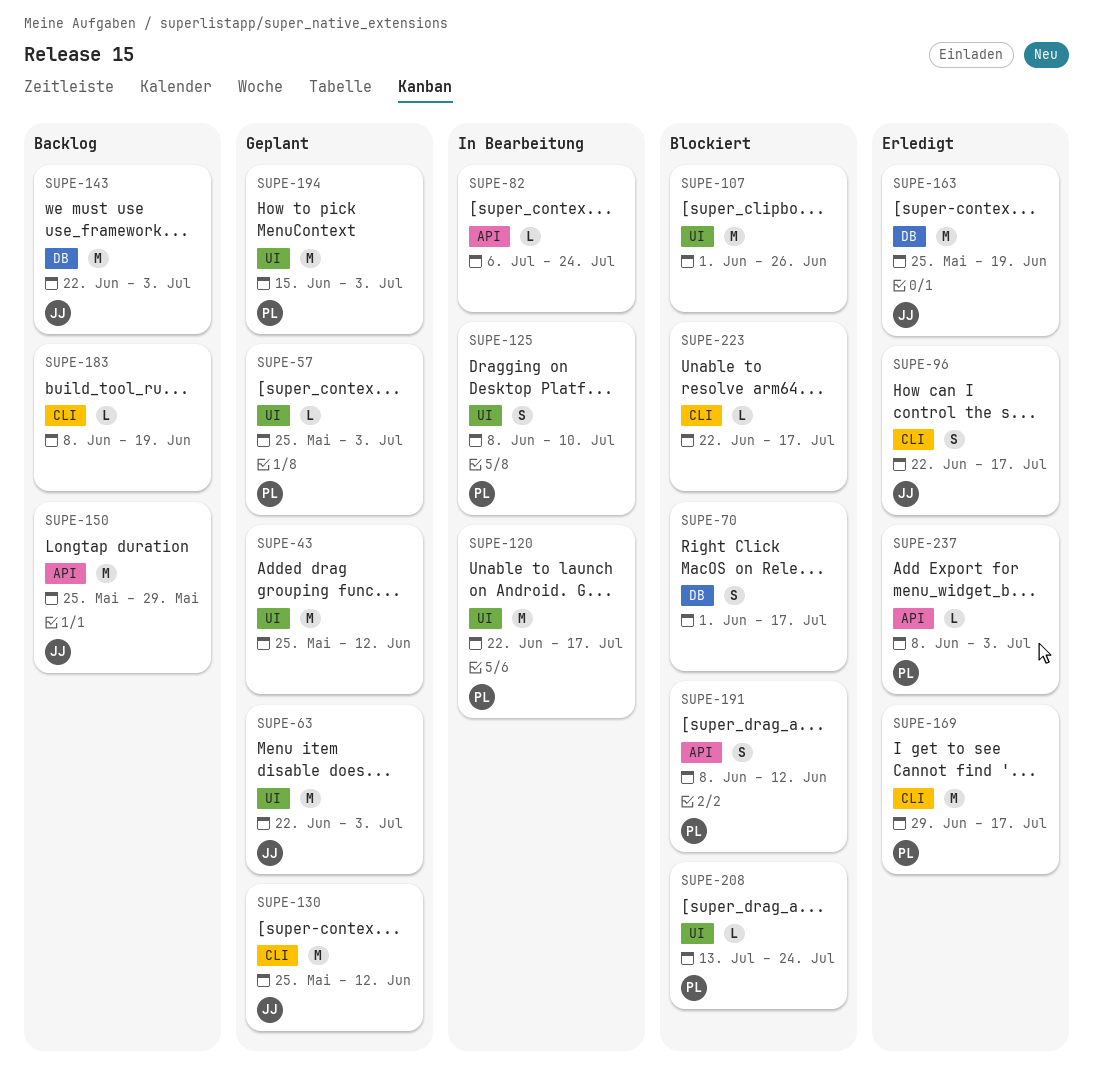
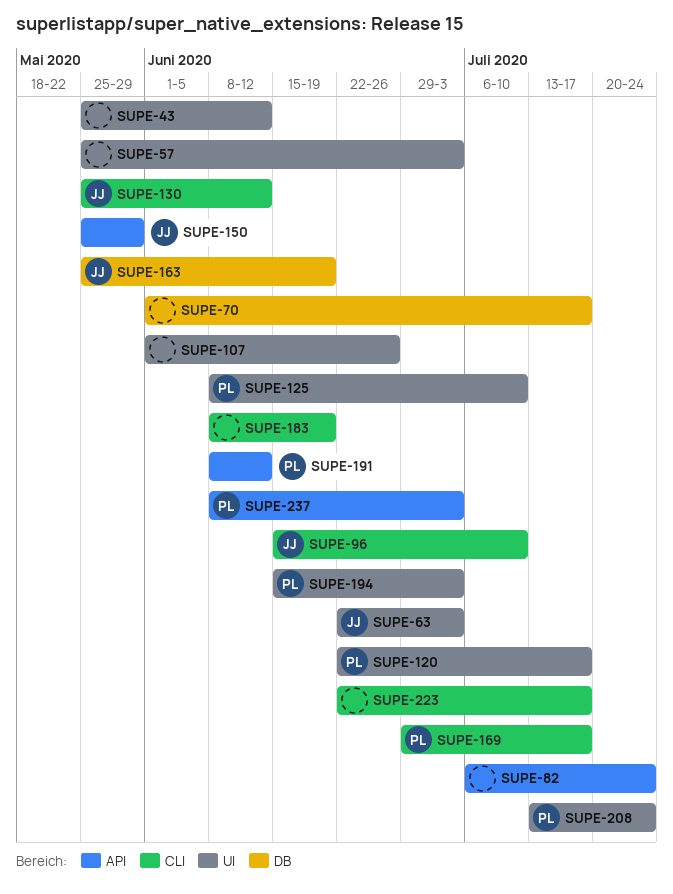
SUPE-57, owner: PL -> none
SUPE-96, start: Jun 22 -> Jun 15
SUPE-96, due: Jul 17 -> Jul 10
SUPE-143: present -> none

